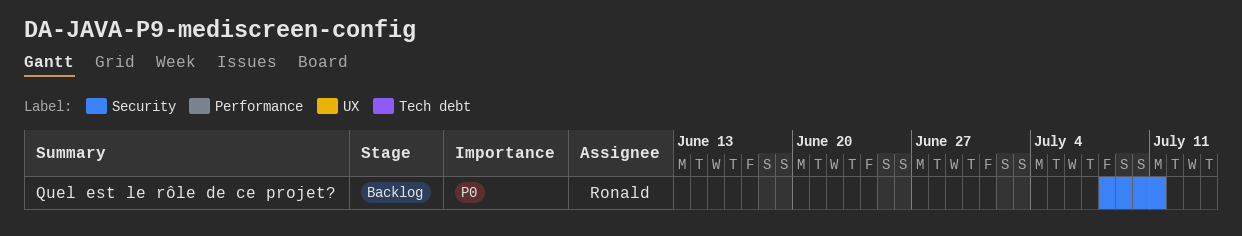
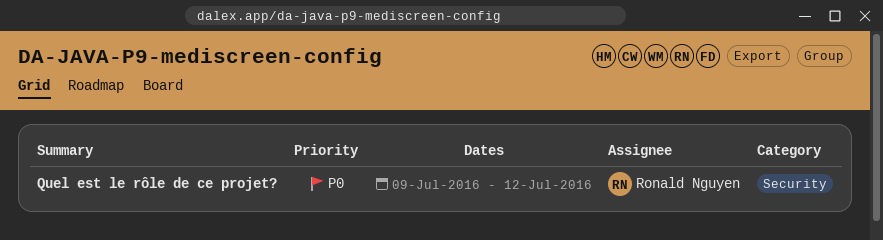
Quel est le rôle de ce projet?, start: Jul 8 -> Jul 9
Quel est le rôle de ce projet?, due: Jul 11 -> Jul 12

